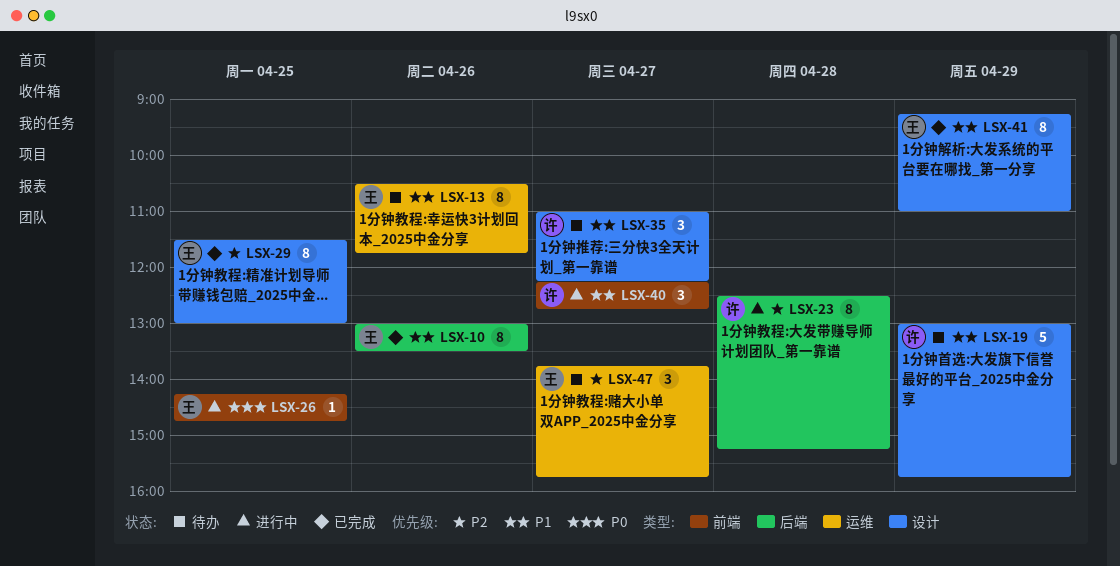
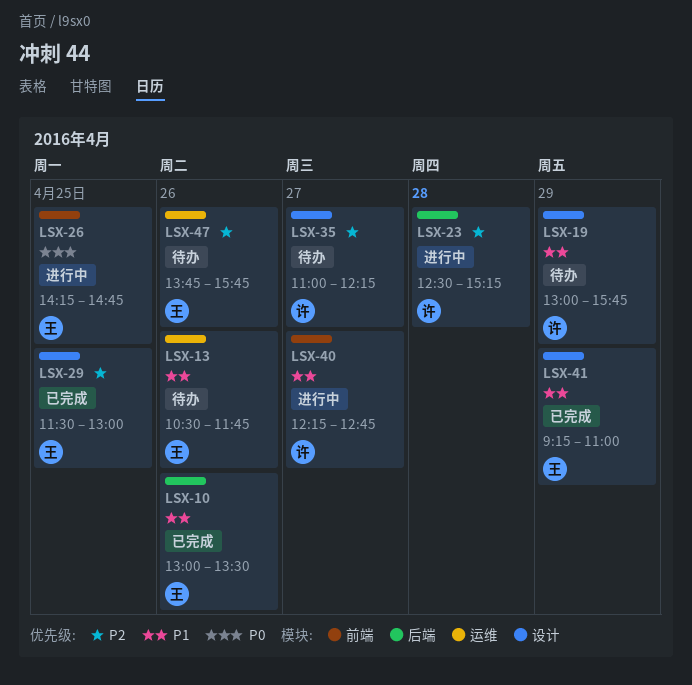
LSX-35, priority: P1 -> P2
LSX-47, day: Apr 27 -> Apr 26

